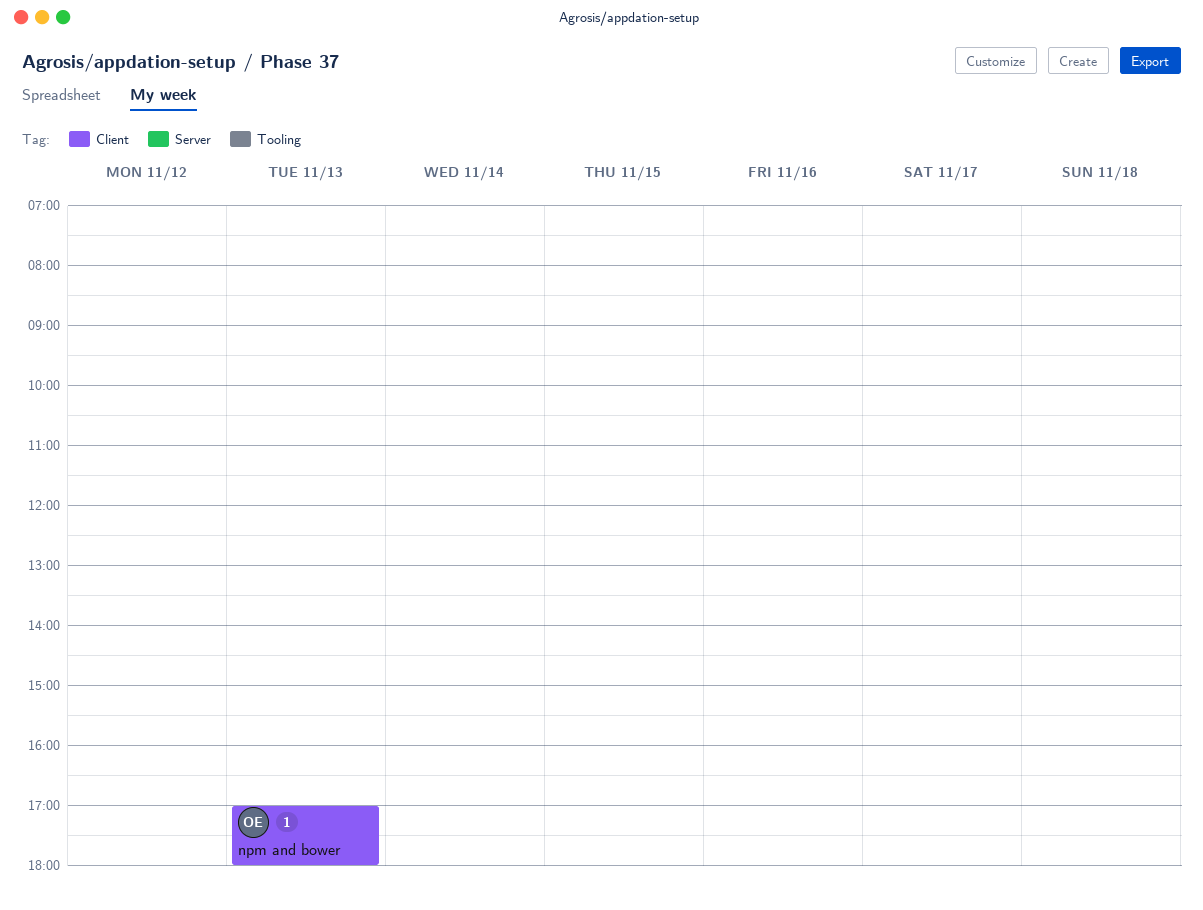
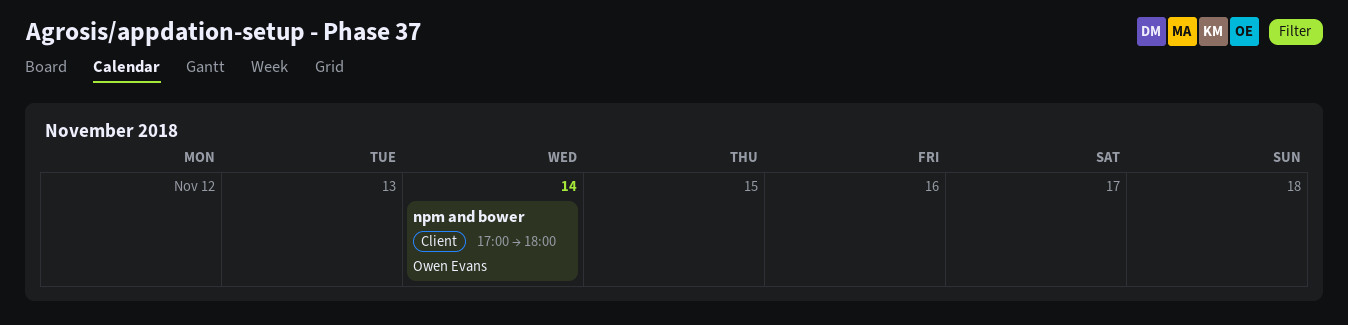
npm and bower, day: Nov 13 -> Nov 14

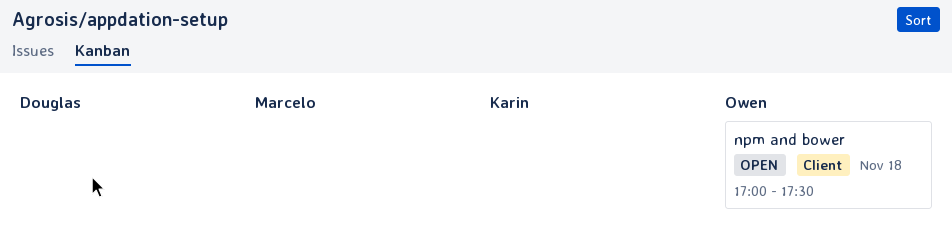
npm and bower, day: Nov 14 -> Nov 18
npm and bower, ends: 18:00 -> 17:30

